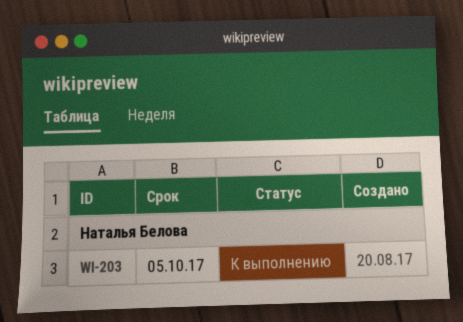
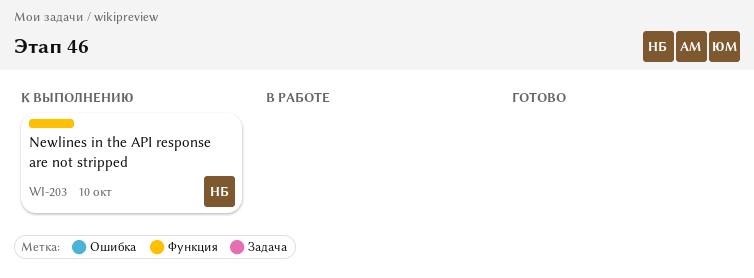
WI-203, due: Oct 5 -> Oct 10

